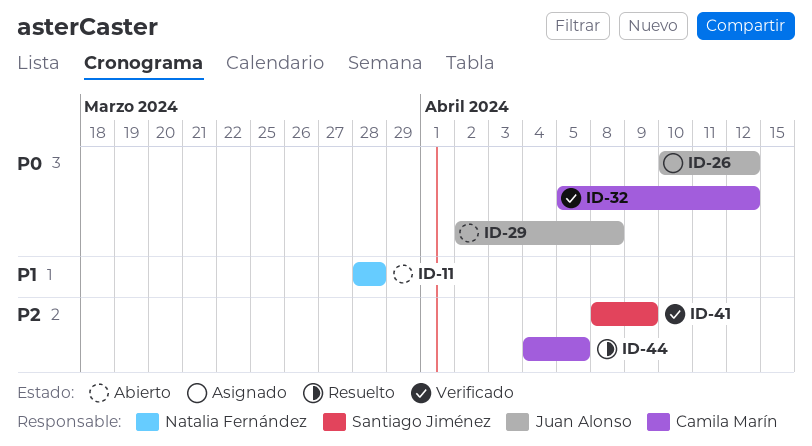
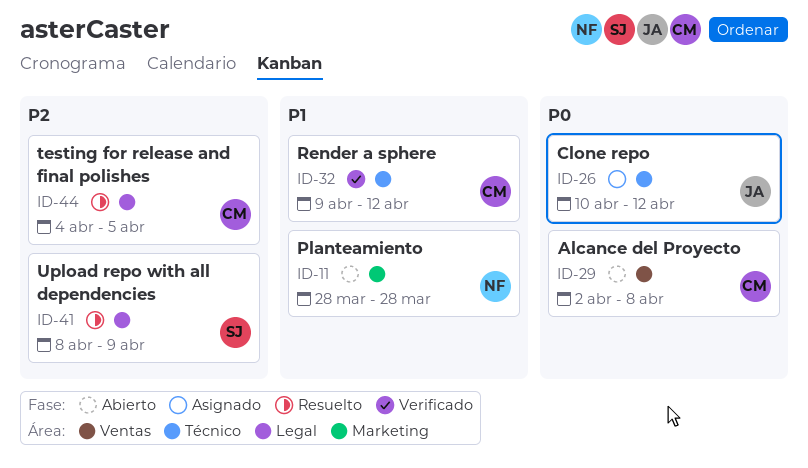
ID-29, owner: Juan Alonso -> Camila Marín
ID-32, priority: P0 -> P1
ID-32, start: Apr 5 -> Apr 9
ID-41, status: Verificado -> Resuelto

